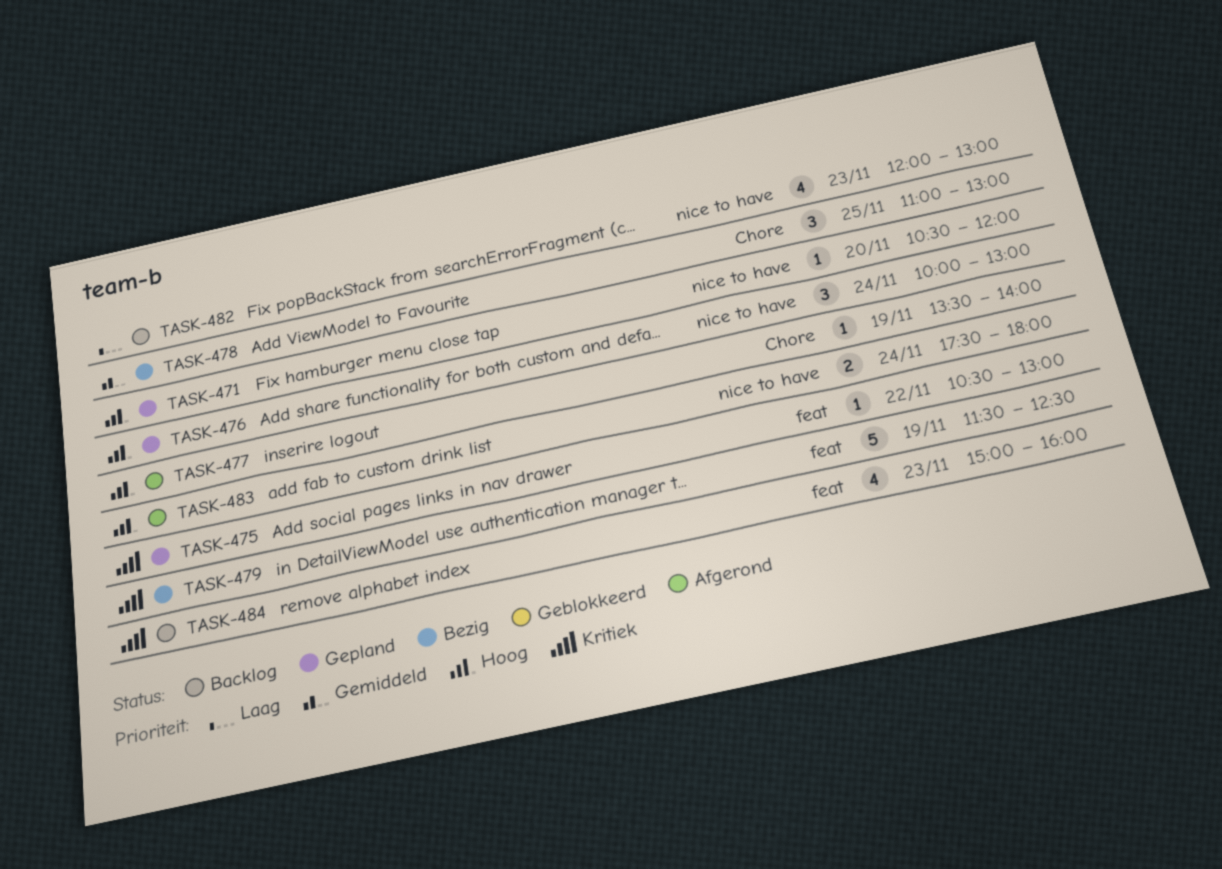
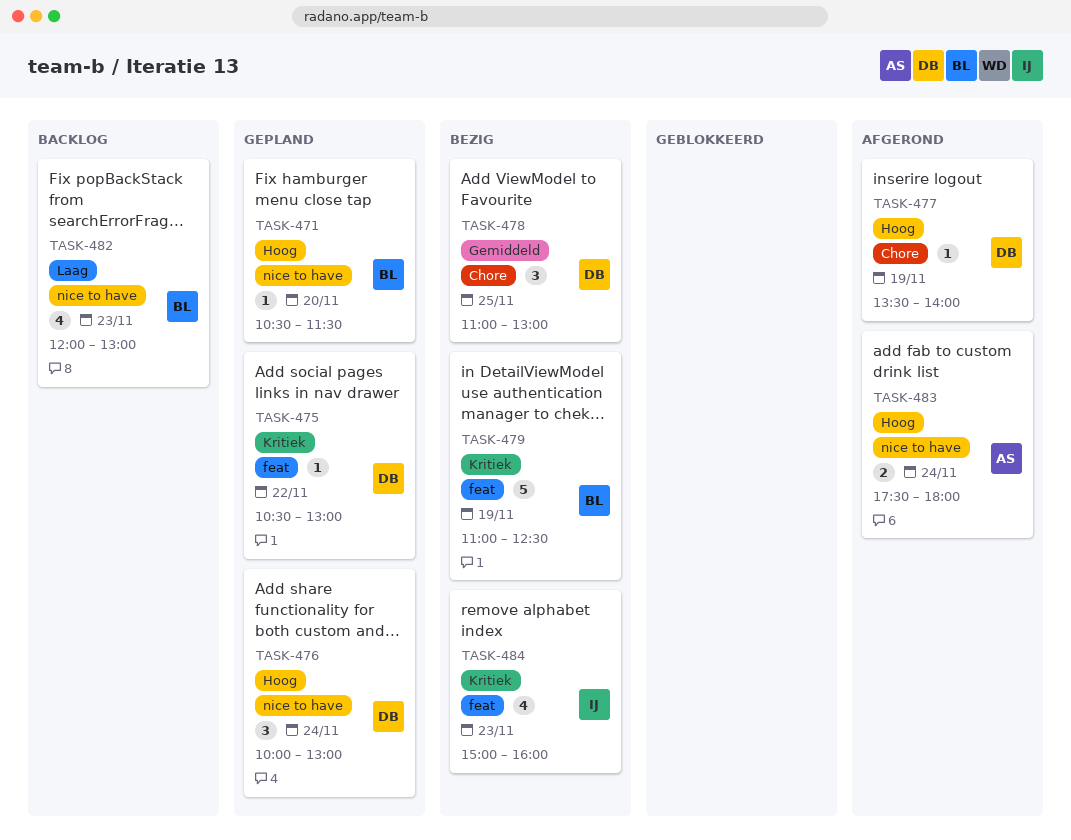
TASK-471, ends: 12:00 -> 11:30
TASK-479, begins: 11:30 -> 11:00
TASK-484, status: Backlog -> Bezig

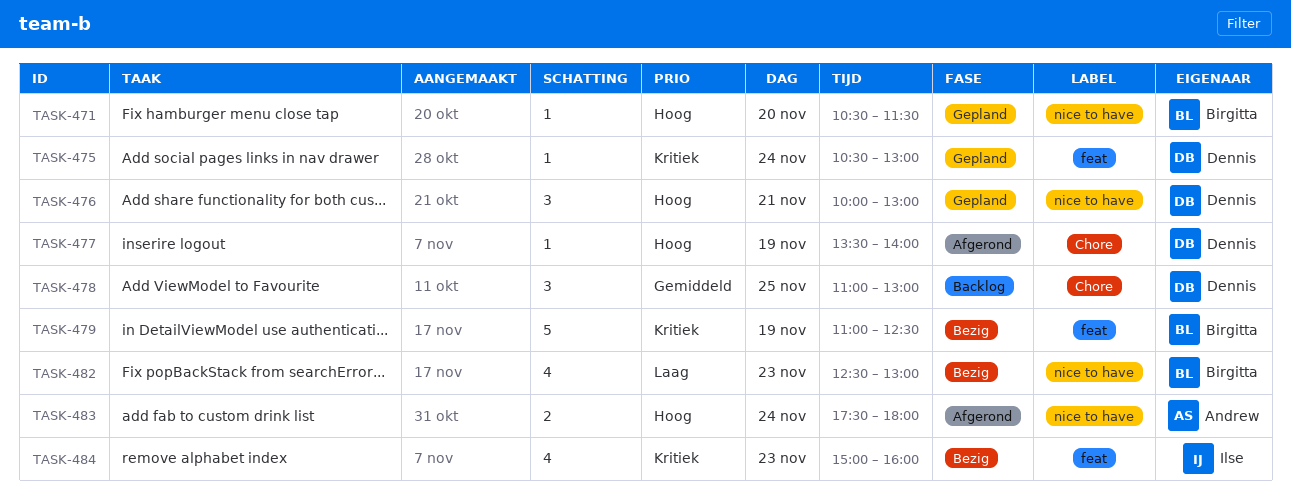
TASK-475, day: Nov 22 -> Nov 24
TASK-476, day: Nov 24 -> Nov 21
TASK-478, status: Bezig -> Backlog
TASK-482, status: Backlog -> Bezig
TASK-482, begins: 12:00 -> 12:30

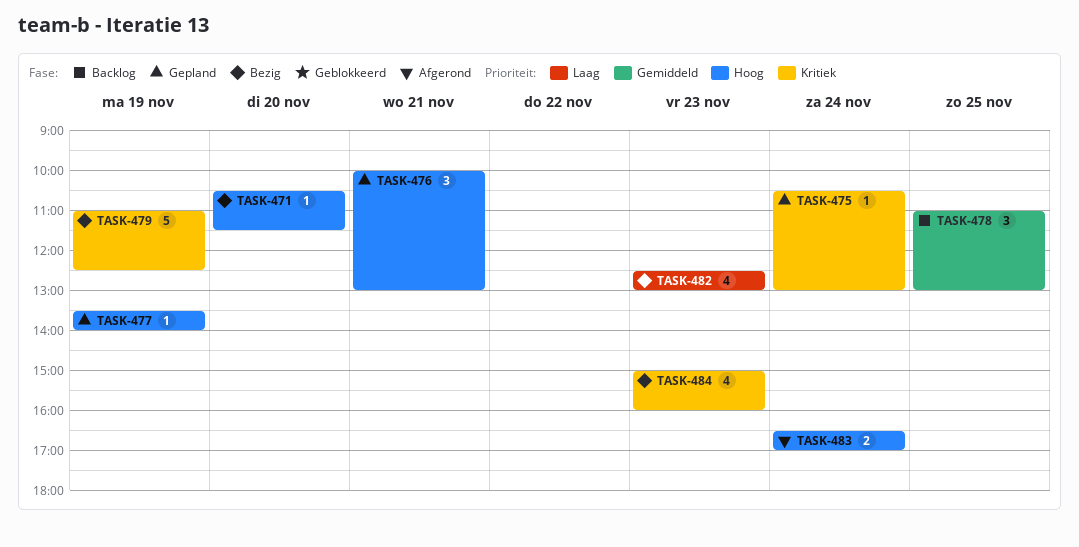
TASK-471, status: Gepland -> Bezig
TASK-477, status: Afgerond -> Gepland
TASK-483, begins: 17:30 -> 16:30
TASK-483, ends: 18:00 -> 17:00

